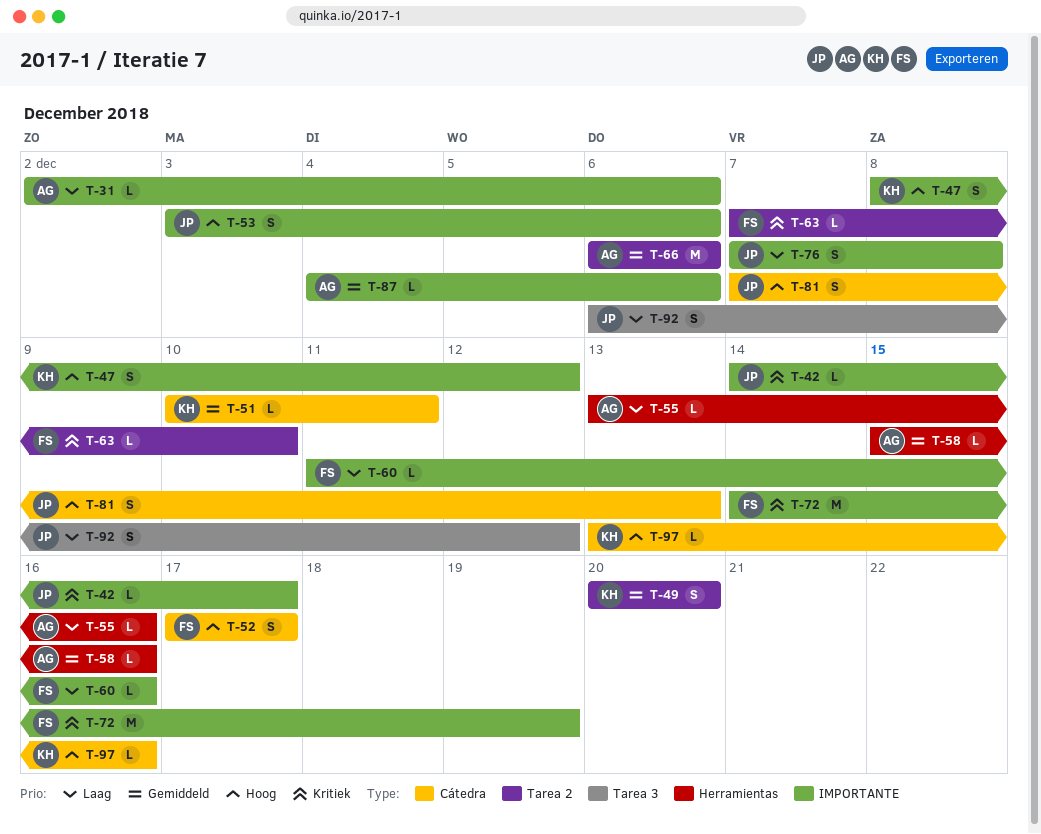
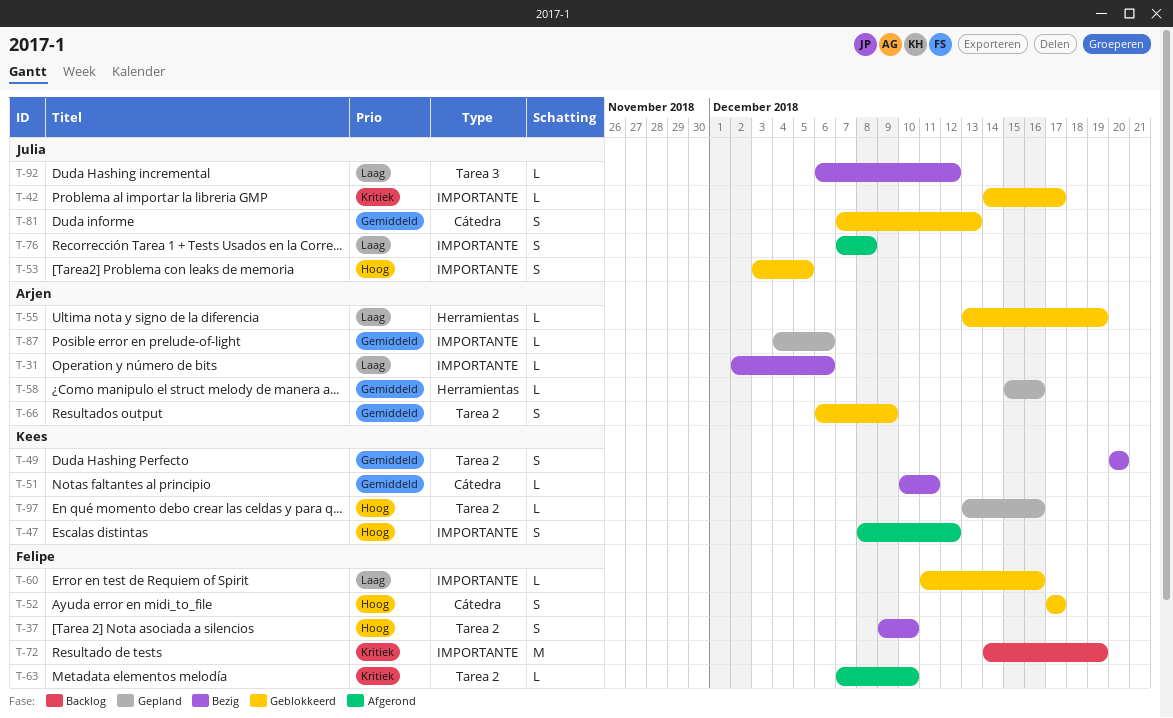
T-37: none -> present
T-53, due: Dec 6 -> Dec 5
T-55, due: Dec 16 -> Dec 19
T-66, estimate: M -> S
T-66, due: Dec 6 -> Dec 9
T-81, priority: Hoog -> Gemiddeld
T-92, estimate: S -> L
T-97, label: Cátedra -> Tarea 2

